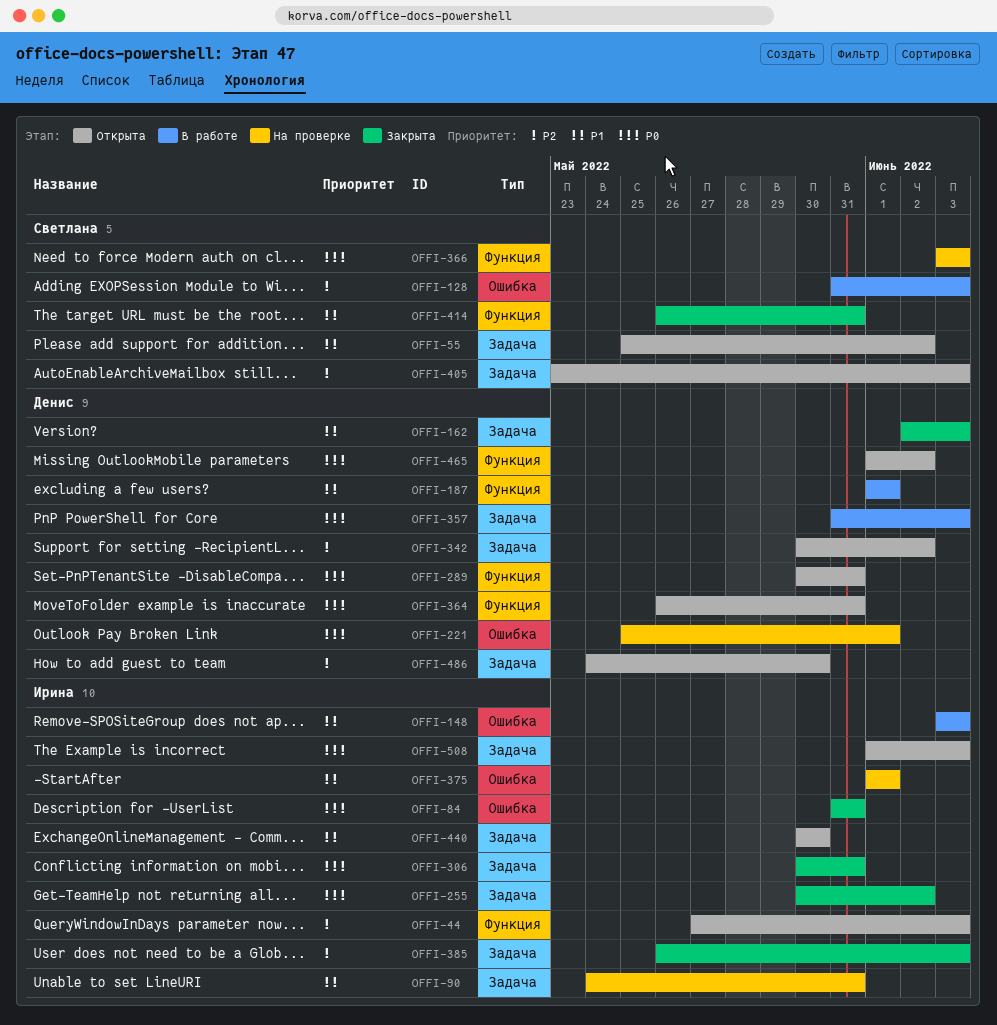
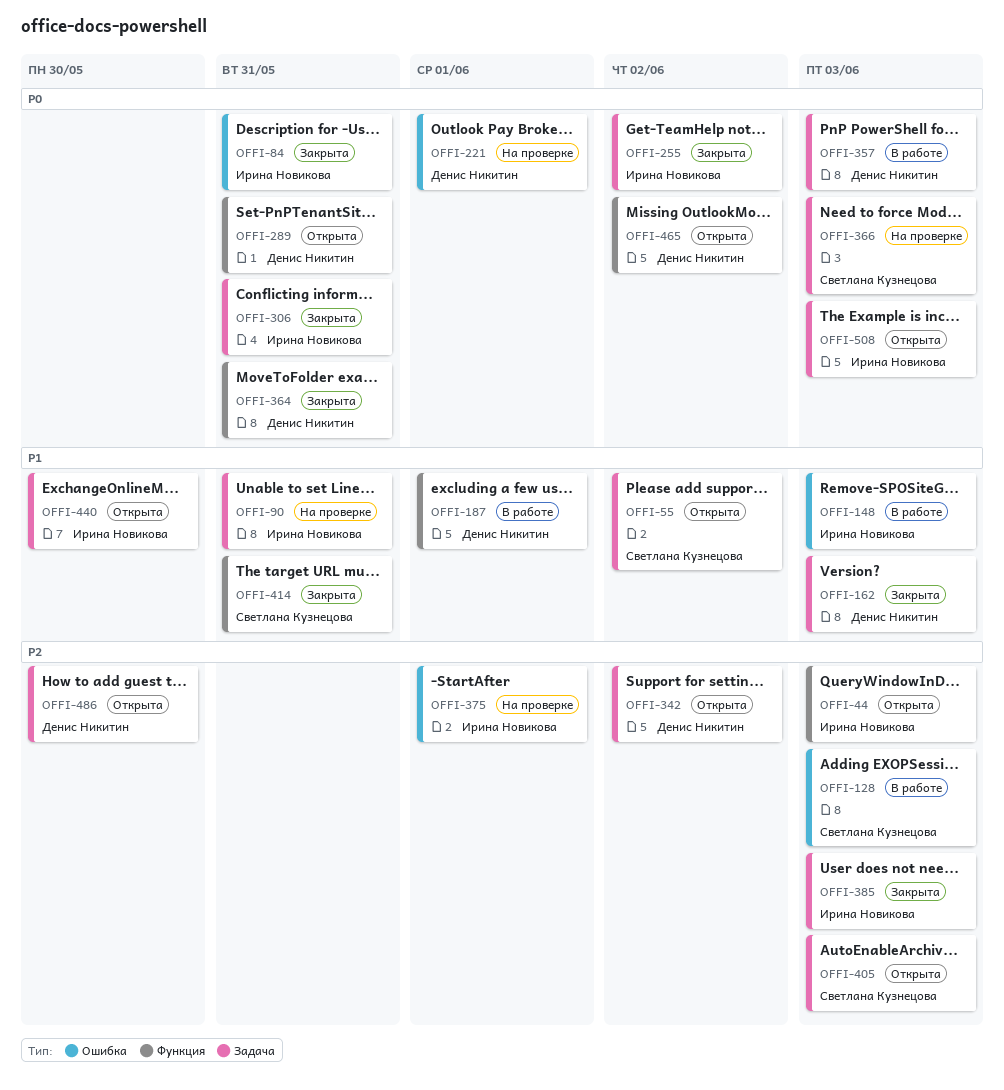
OFFI-364, status: Открыта -> Закрыта
OFFI-366, label: Функция -> Задача
OFFI-375, priority: P1 -> P2

